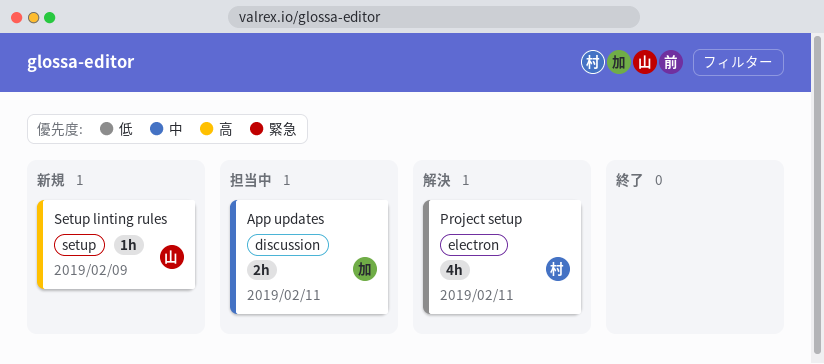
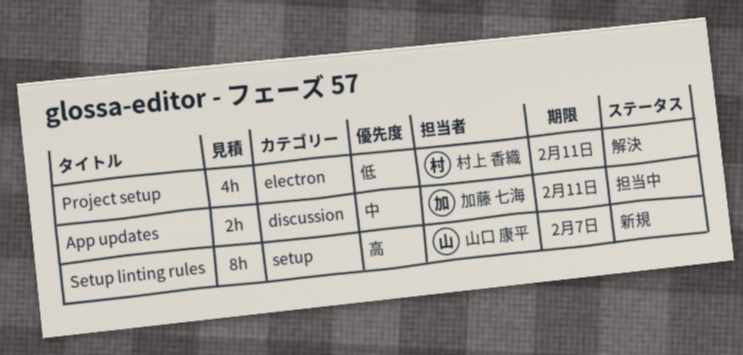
Setup linting rules, estimate: 1h -> 8h
Setup linting rules, due: Feb 9 -> Feb 7

